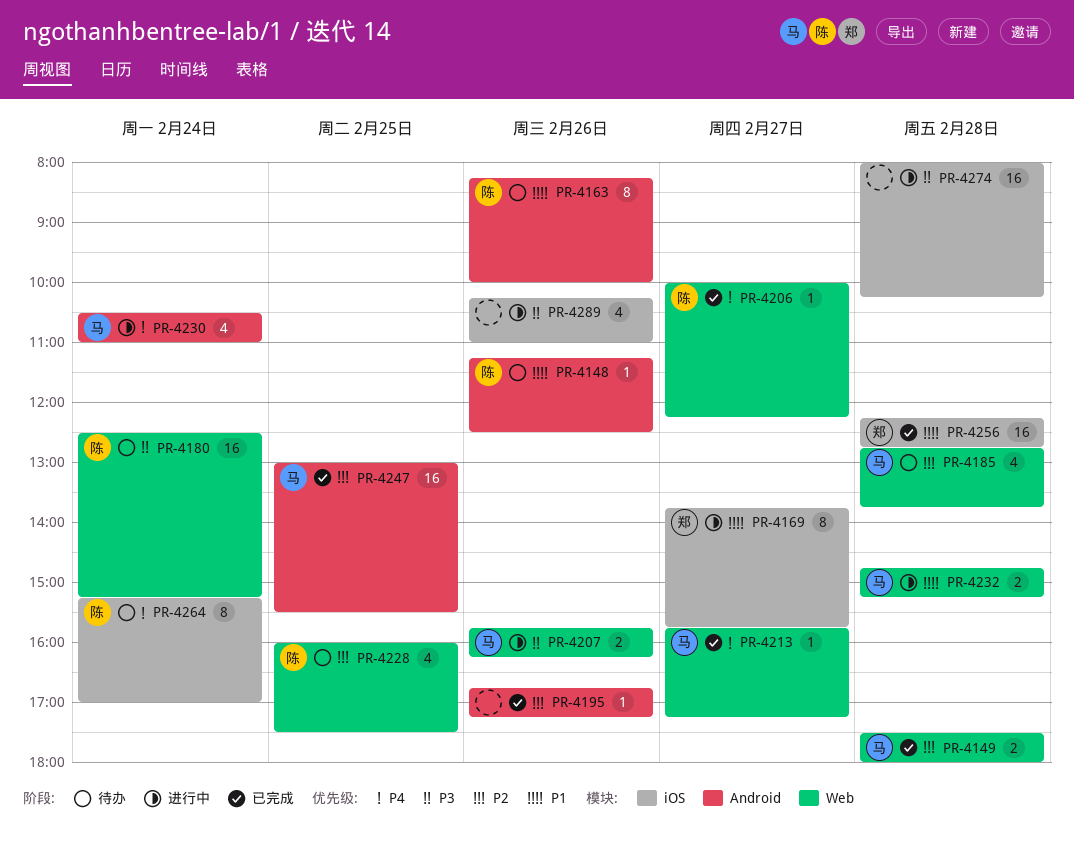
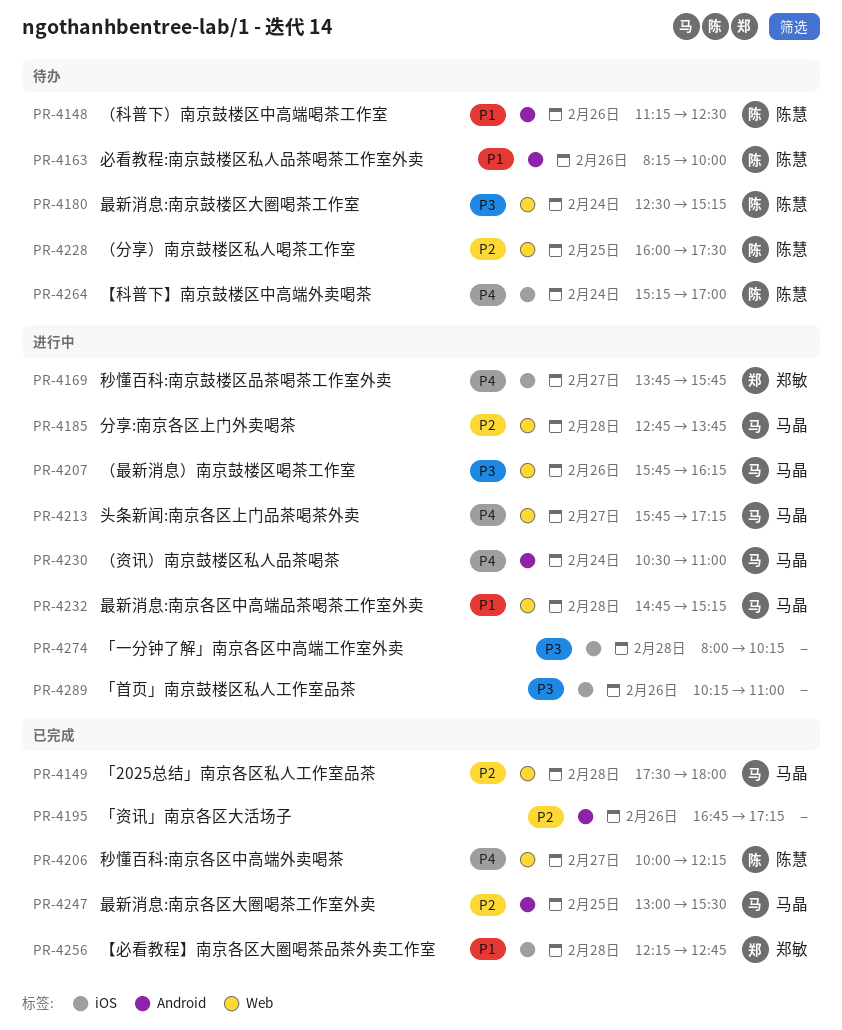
PR-4169, priority: P1 -> P4
PR-4185, status: 待办 -> 进行中
PR-4213, status: 已完成 -> 进行中

